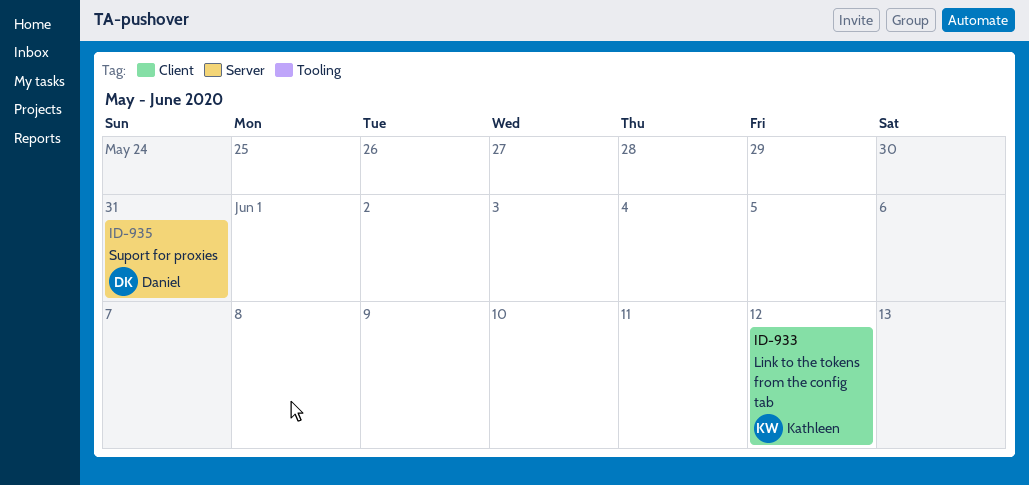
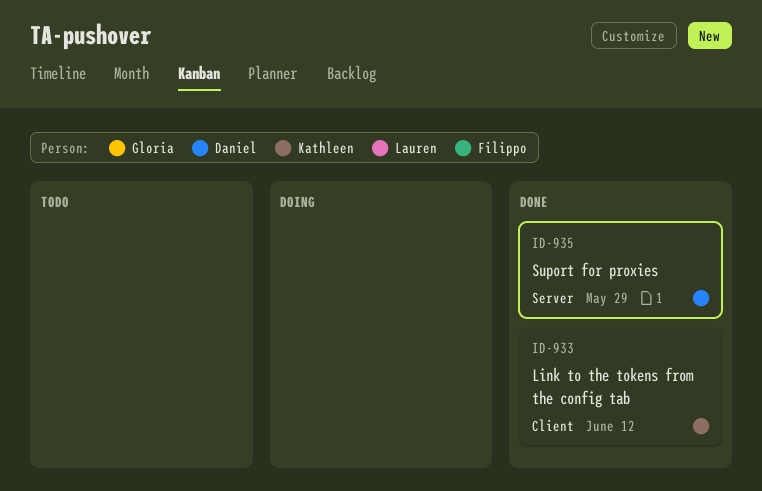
ID-935, due: May 31 -> May 29

